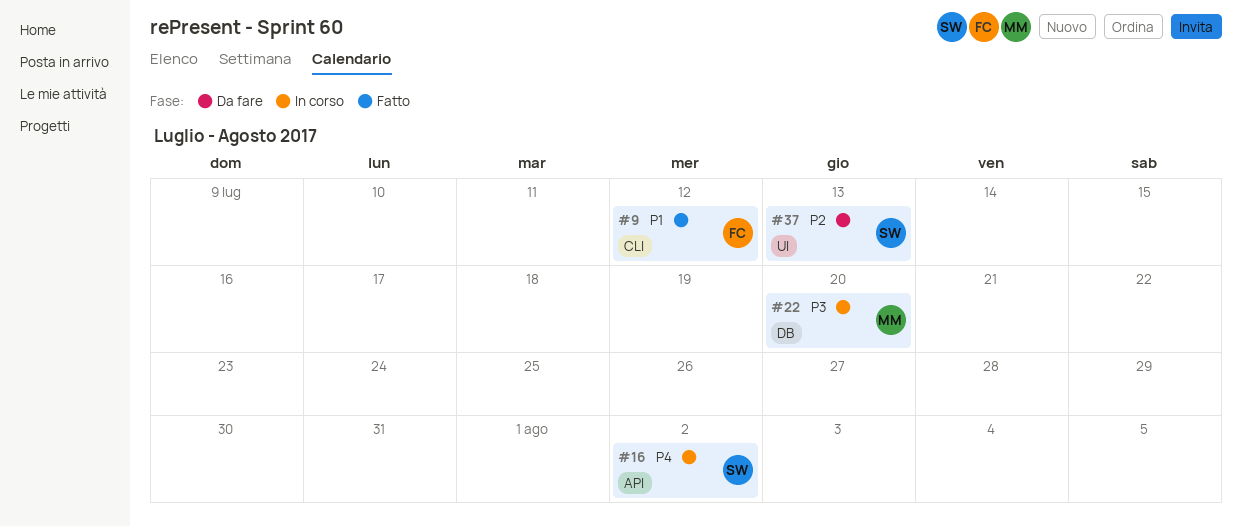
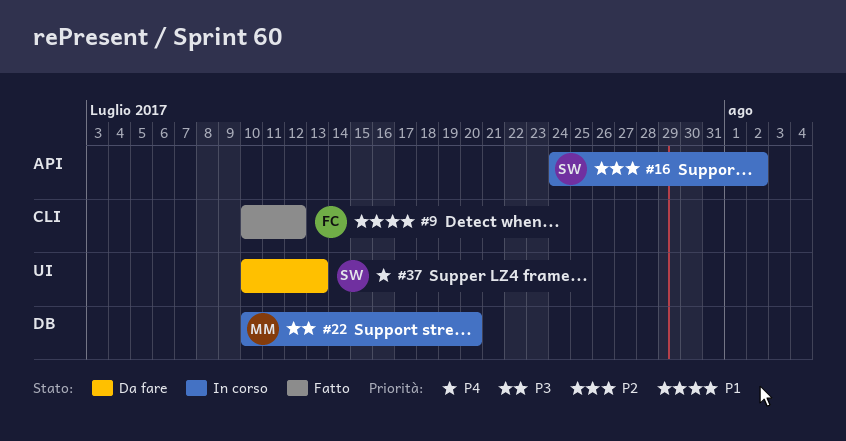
#16, priority: P4 -> P2
#37, priority: P2 -> P4

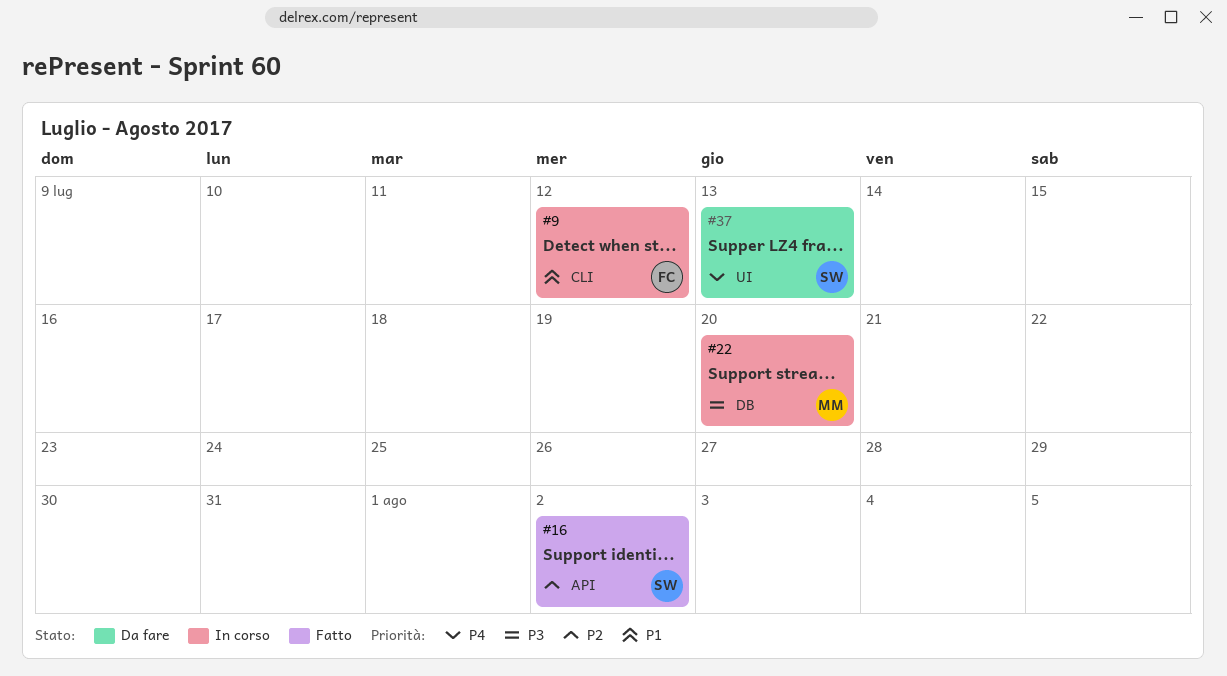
#9, status: Fatto -> In corso
#16, status: In corso -> Fatto

